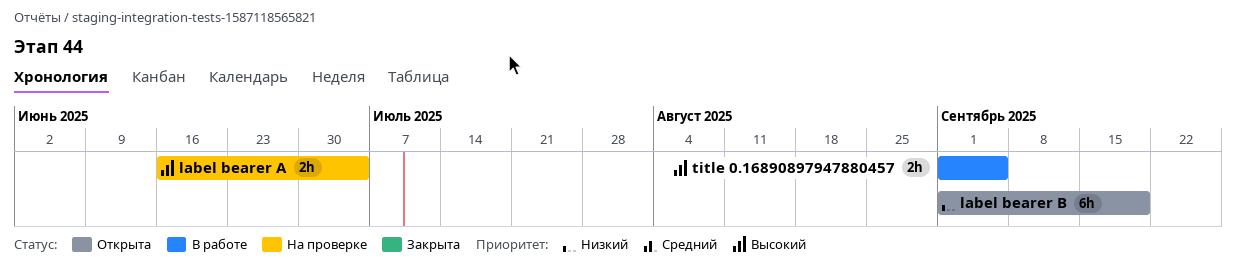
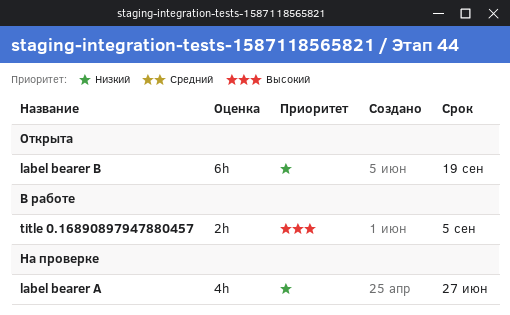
label bearer A, priority: Высокий -> Низкий
label bearer A, estimate: 2h -> 4h
label bearer A, due: Jul 4 -> Jun 27

